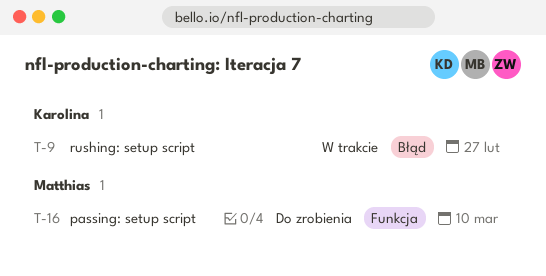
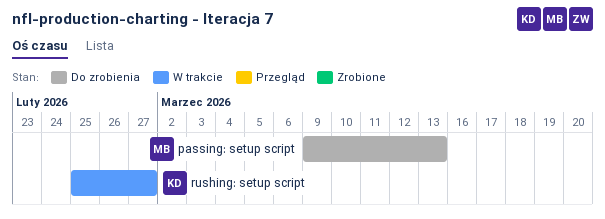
passing: setup script, due: Mar 10 -> Mar 13

